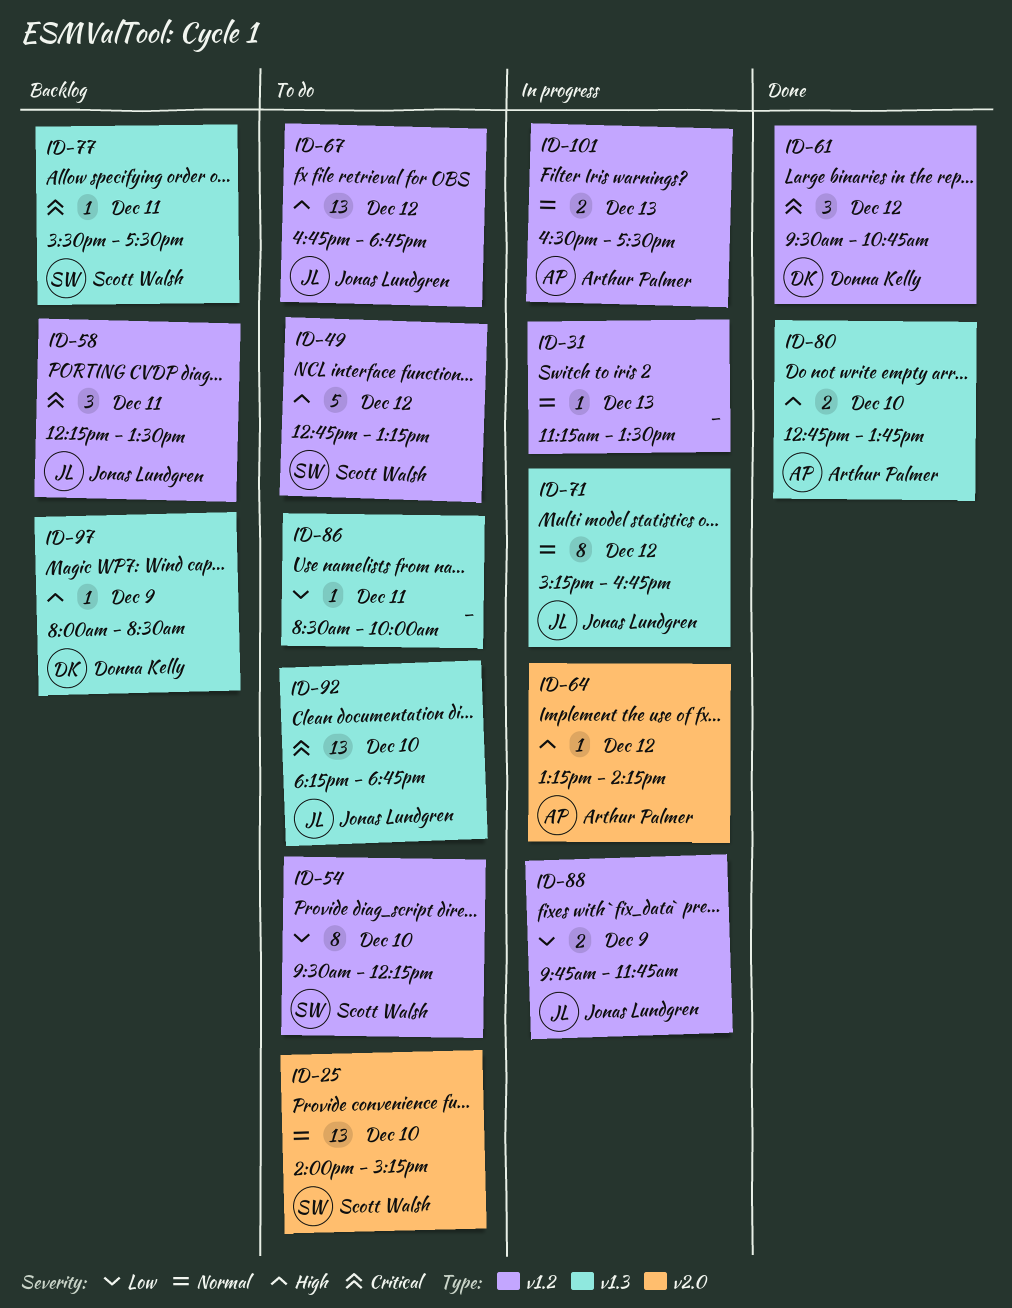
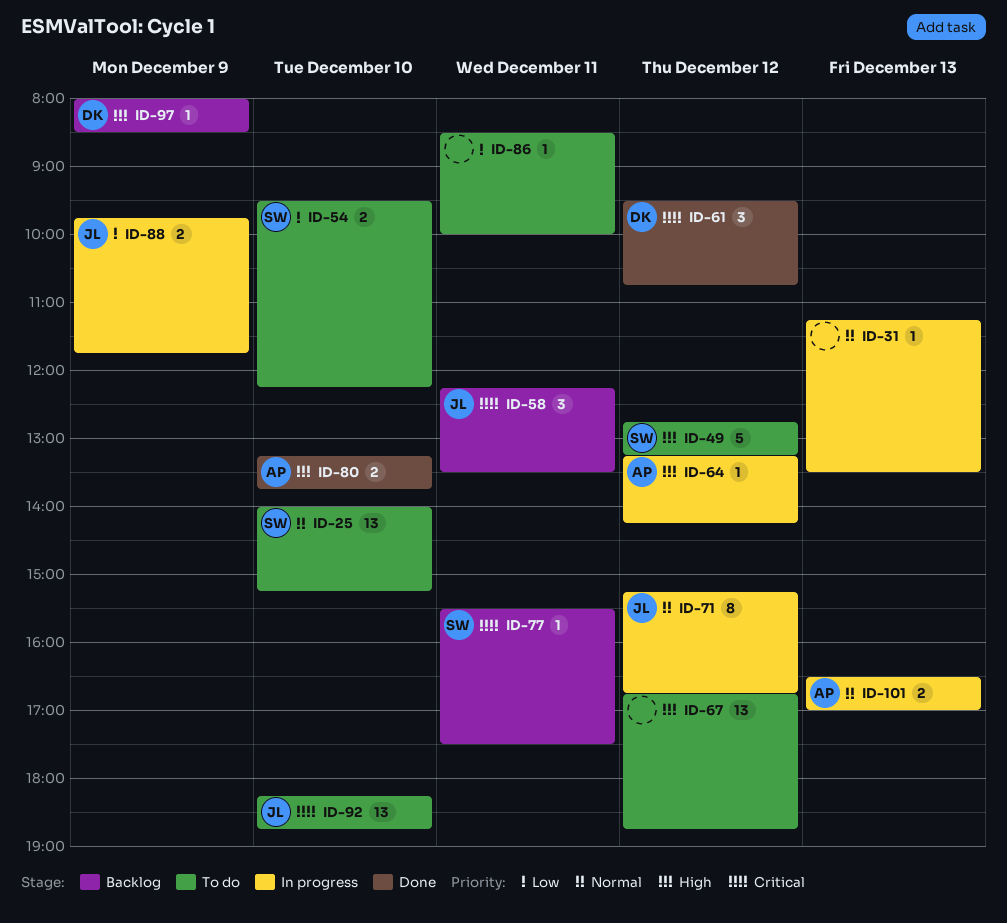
ID-54, estimate: 8 -> 2
ID-67, owner: Jonas Lundgren -> none
ID-80, begins: 12:45 -> 13:15
ID-101, ends: 17:30 -> 17:00

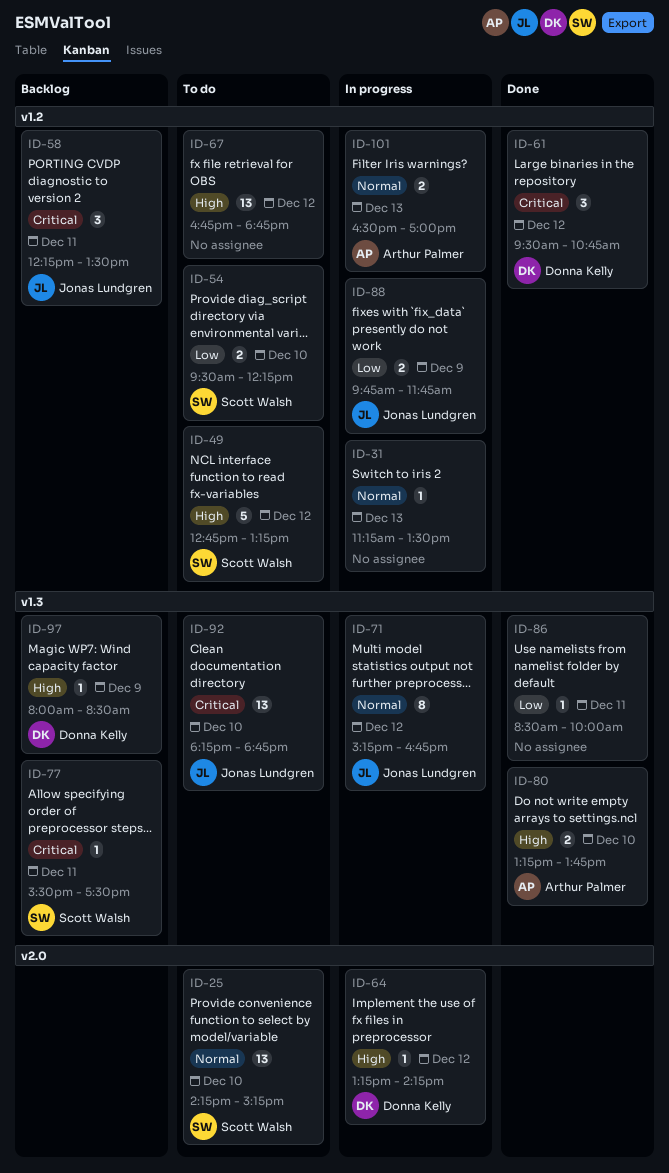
ID-25, begins: 14:00 -> 14:15
ID-64, owner: Arthur Palmer -> Donna Kelly
ID-86, status: To do -> Done

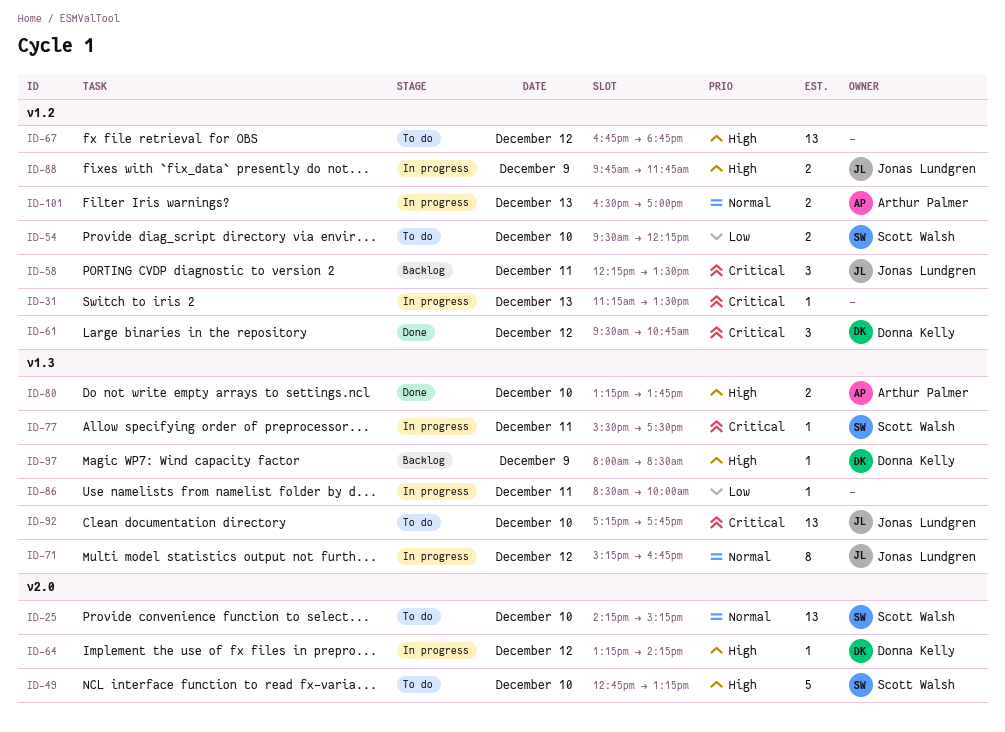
ID-31, priority: Normal -> Critical
ID-49, label: v1.2 -> v2.0
ID-49, day: Dec 12 -> Dec 10
ID-77, status: Backlog -> In progress
ID-86, status: Done -> In progress
ID-88, priority: Low -> High
ID-92, begins: 18:15 -> 17:15
ID-92, ends: 18:45 -> 17:45

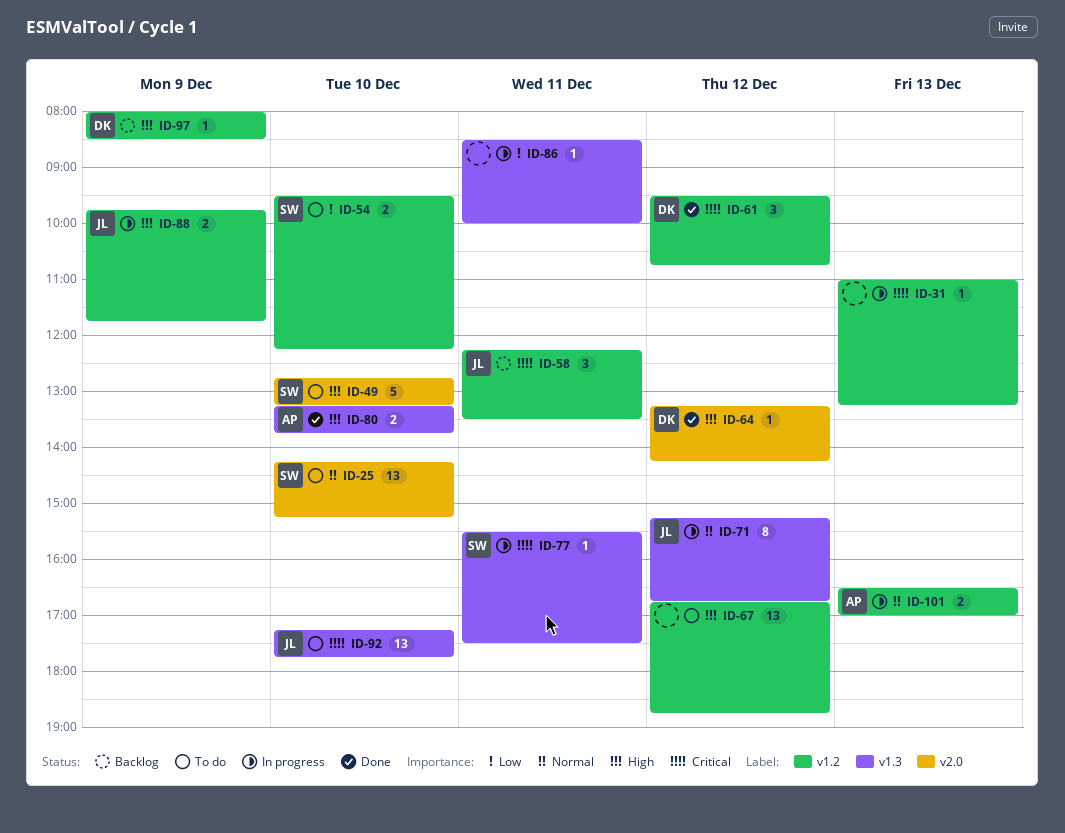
ID-31, begins: 11:15 -> 11:00
ID-31, ends: 13:30 -> 13:15
ID-64, status: In progress -> Done
ID-97, label: v1.3 -> v1.2

